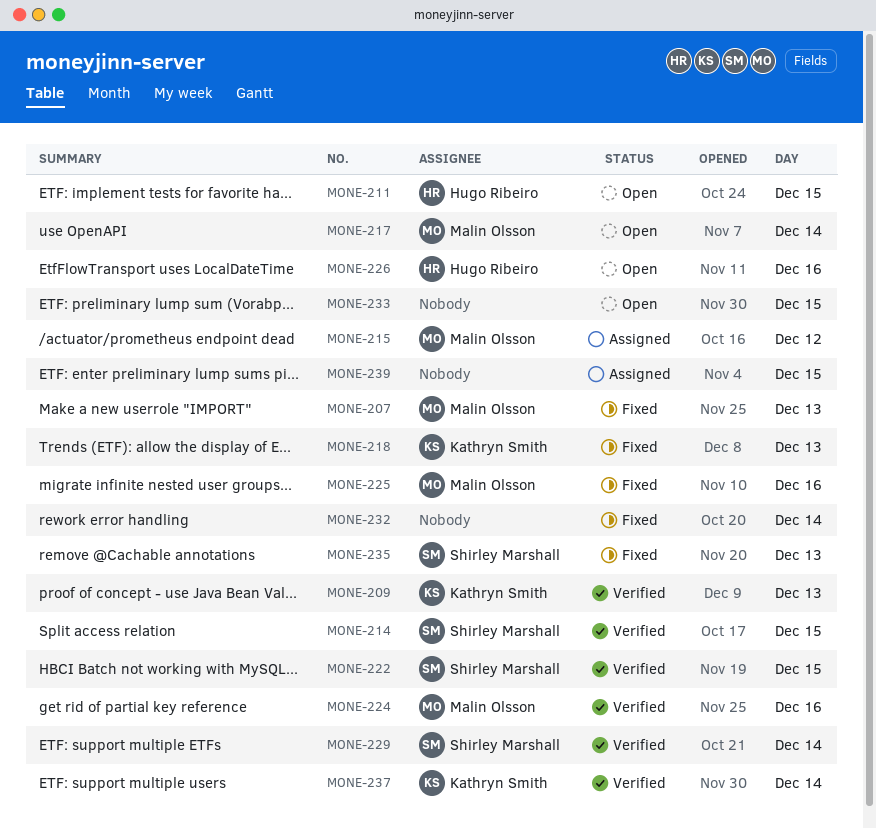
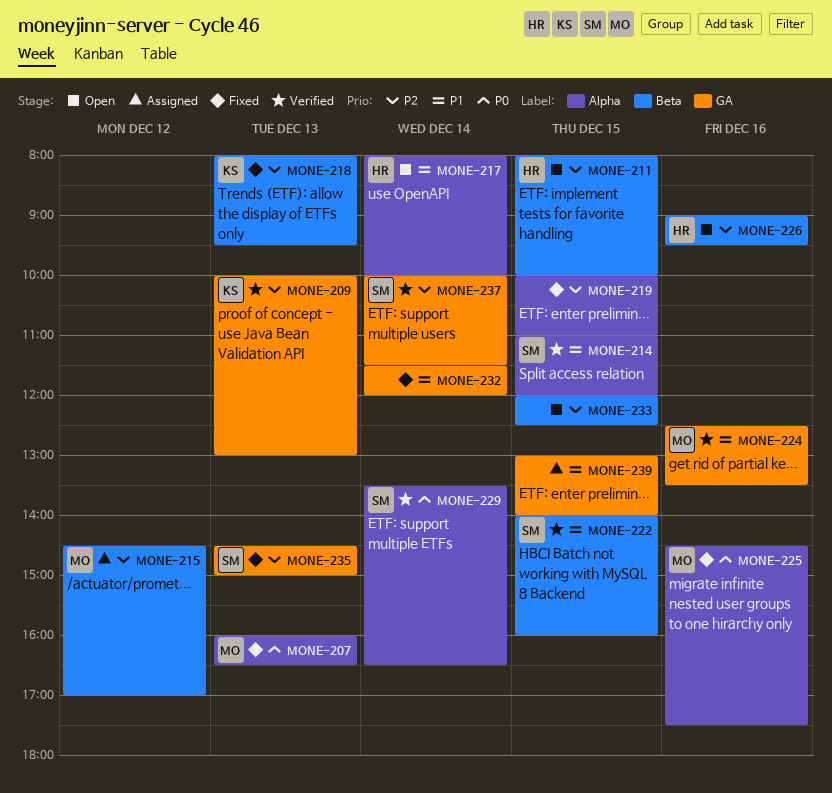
MONE-217, owner: Malin Olsson -> Hugo Ribeiro
MONE-219: none -> present
MONE-237, owner: Kathryn Smith -> Shirley Marshall

